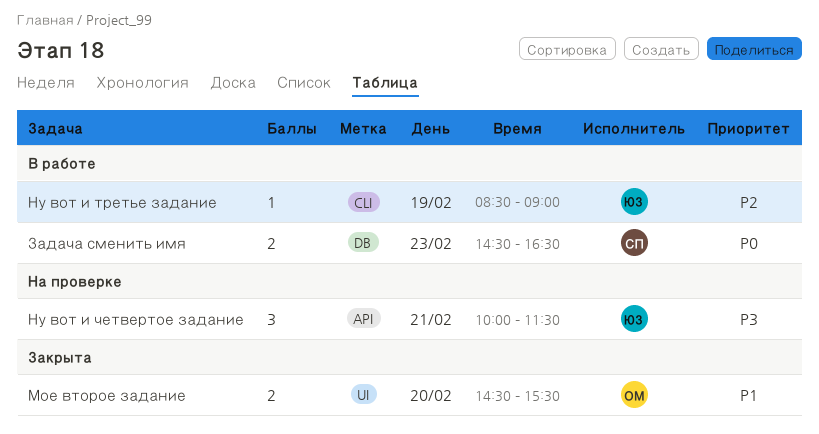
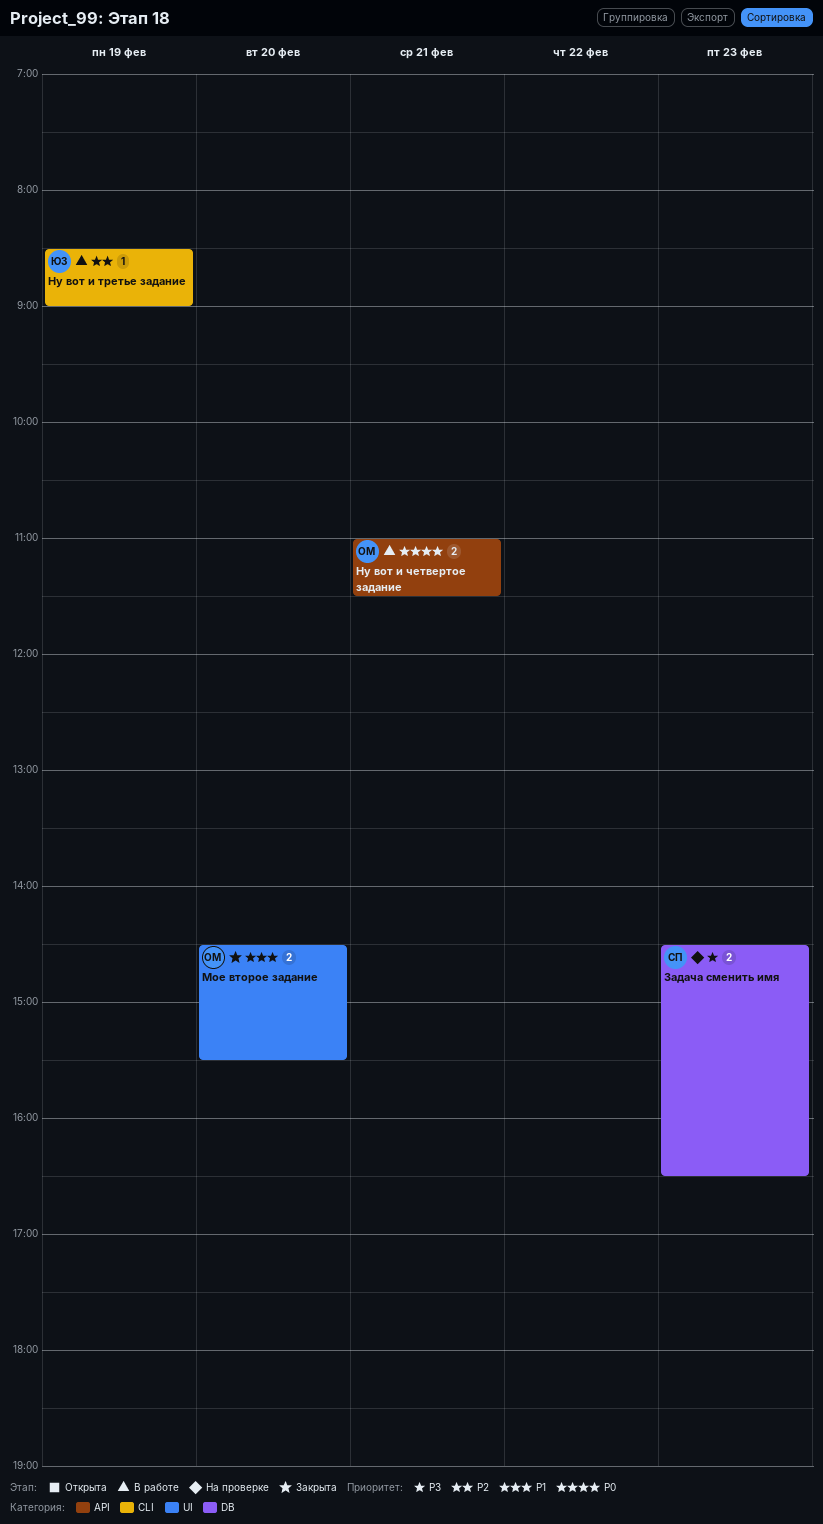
Задача сменить имя, status: В работе -> На проверке
Задача сменить имя, priority: P0 -> P3
Ну вот и четвертое задание, status: На проверке -> В работе
Ну вот и четвертое задание, owner: ЮЗ -> ОМ
Ну вот и четвертое задание, priority: P3 -> P0
Ну вот и четвертое задание, estimate: 3 -> 2
Ну вот и четвертое задание, begins: 10:00 -> 11:00

